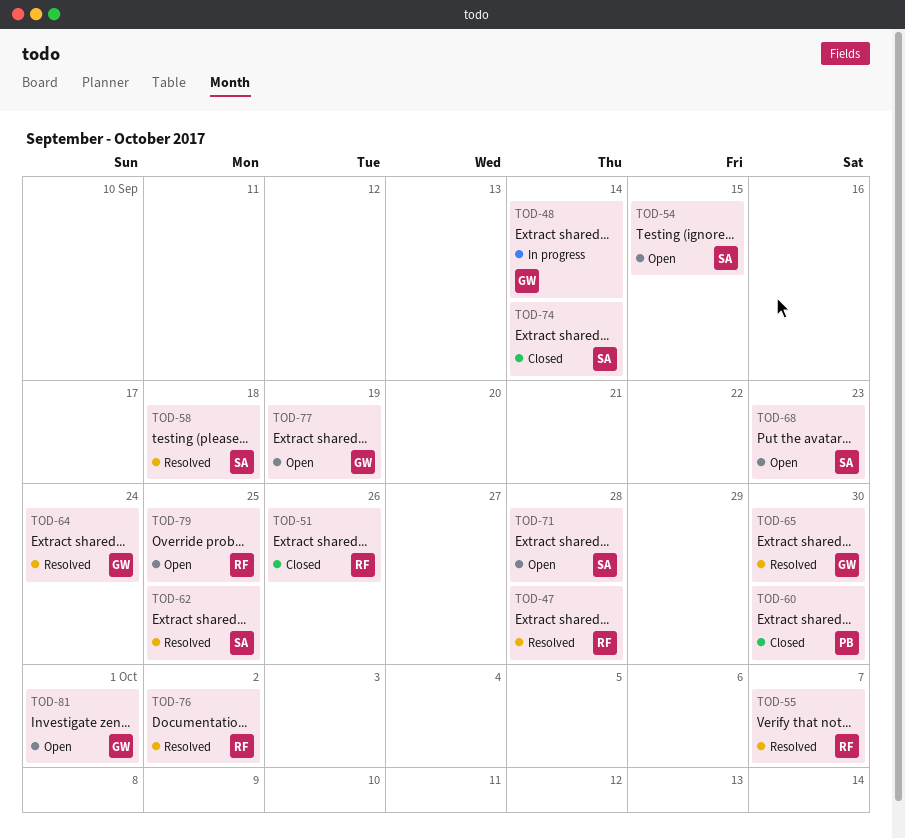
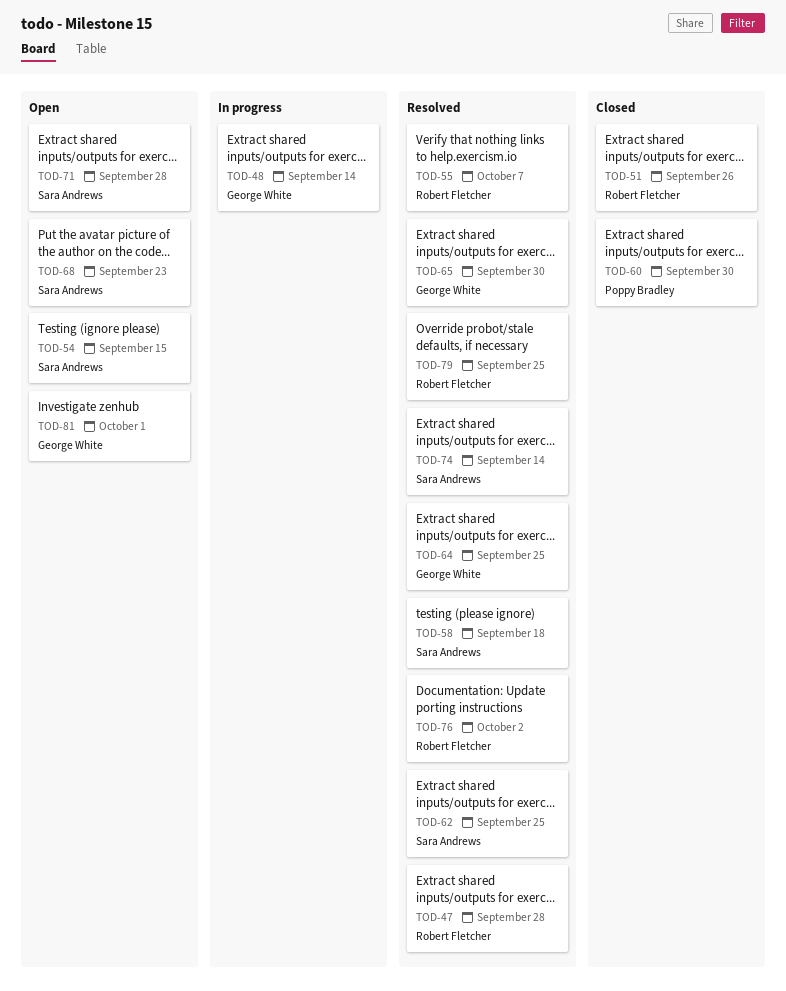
TOD-64, due: Sep 24 -> Sep 25
TOD-74, status: Closed -> Resolved
TOD-77: present -> none
TOD-79, status: Open -> Resolved

